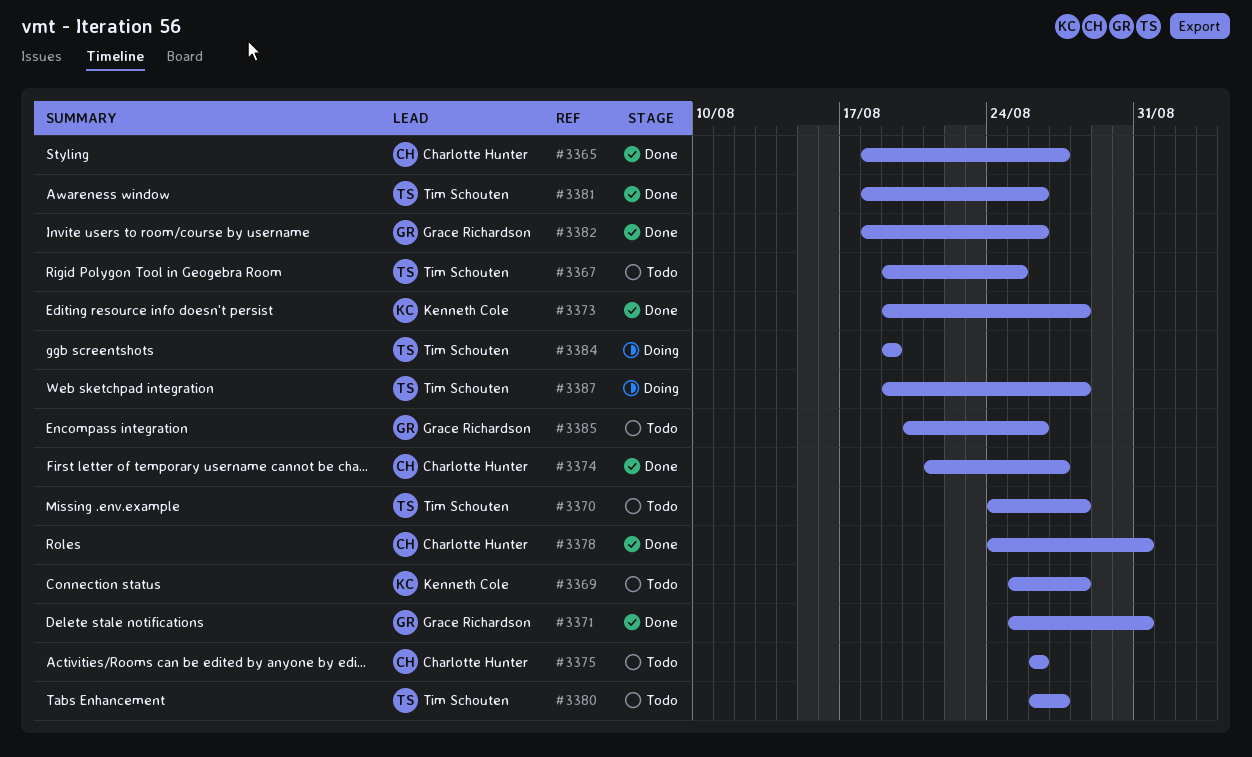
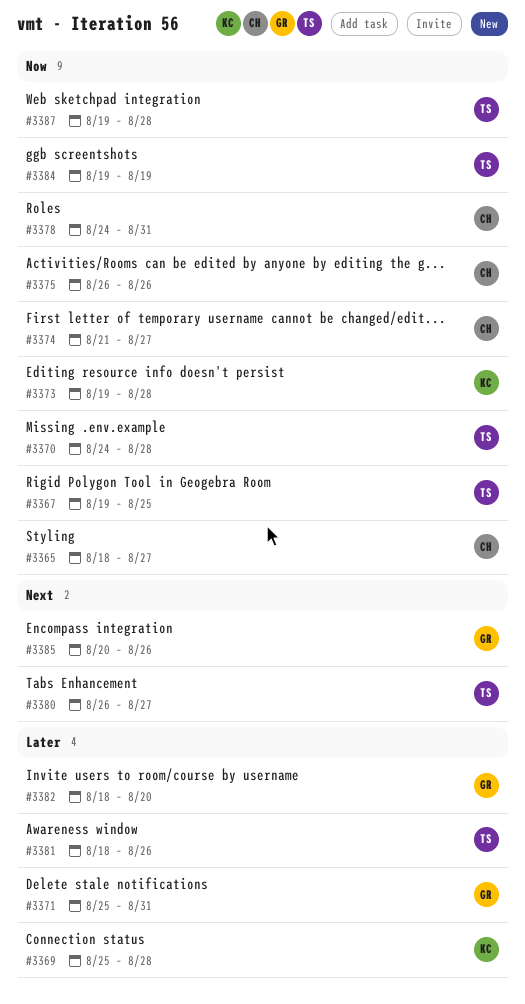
#3382, due: Aug 26 -> Aug 20

